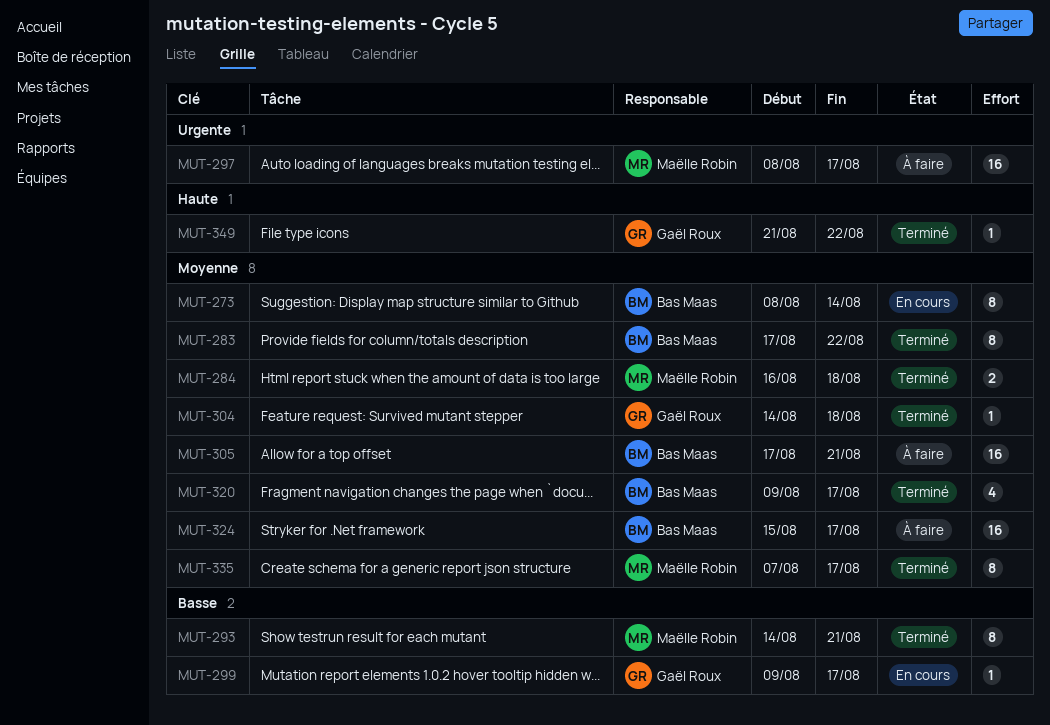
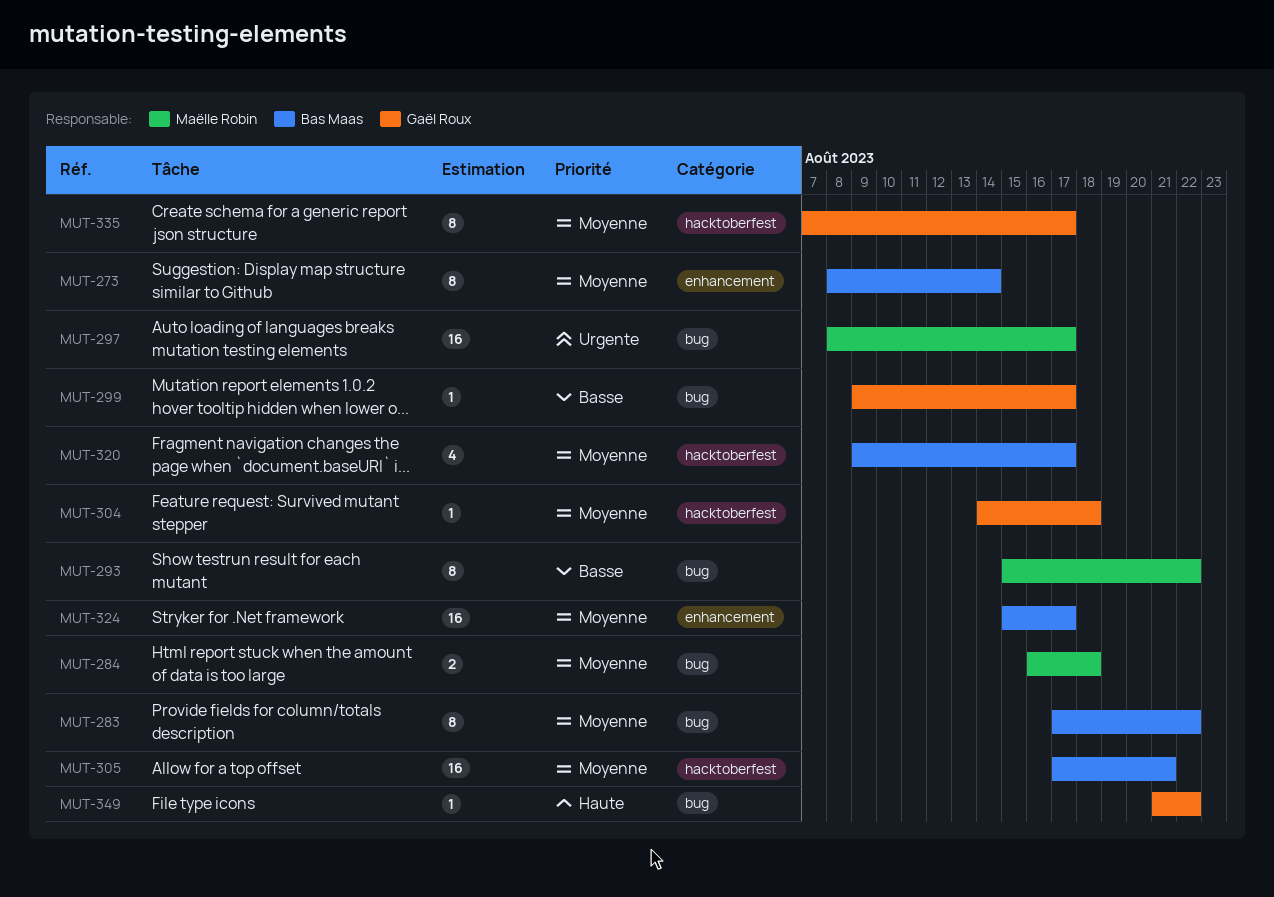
MUT-293, start: Aug 14 -> Aug 15
MUT-293, due: Aug 21 -> Aug 22
MUT-335, owner: Maëlle Robin -> Gaël Roux

